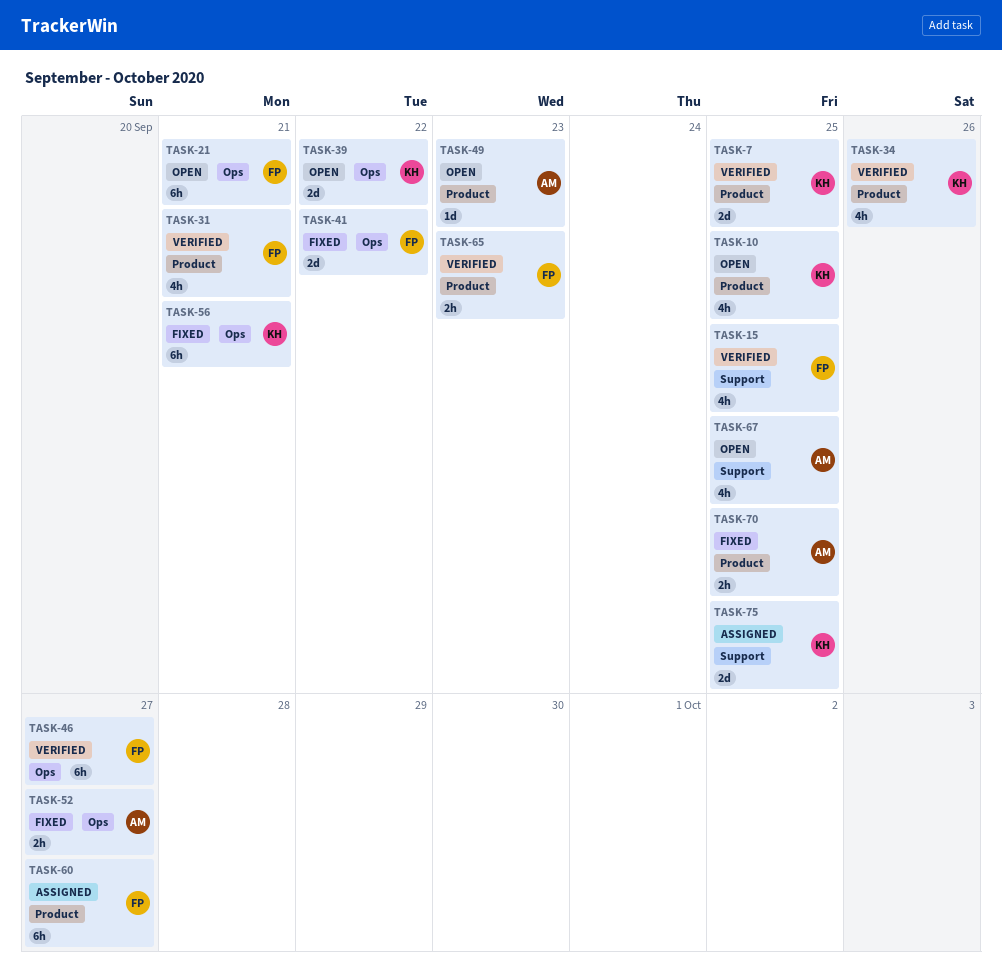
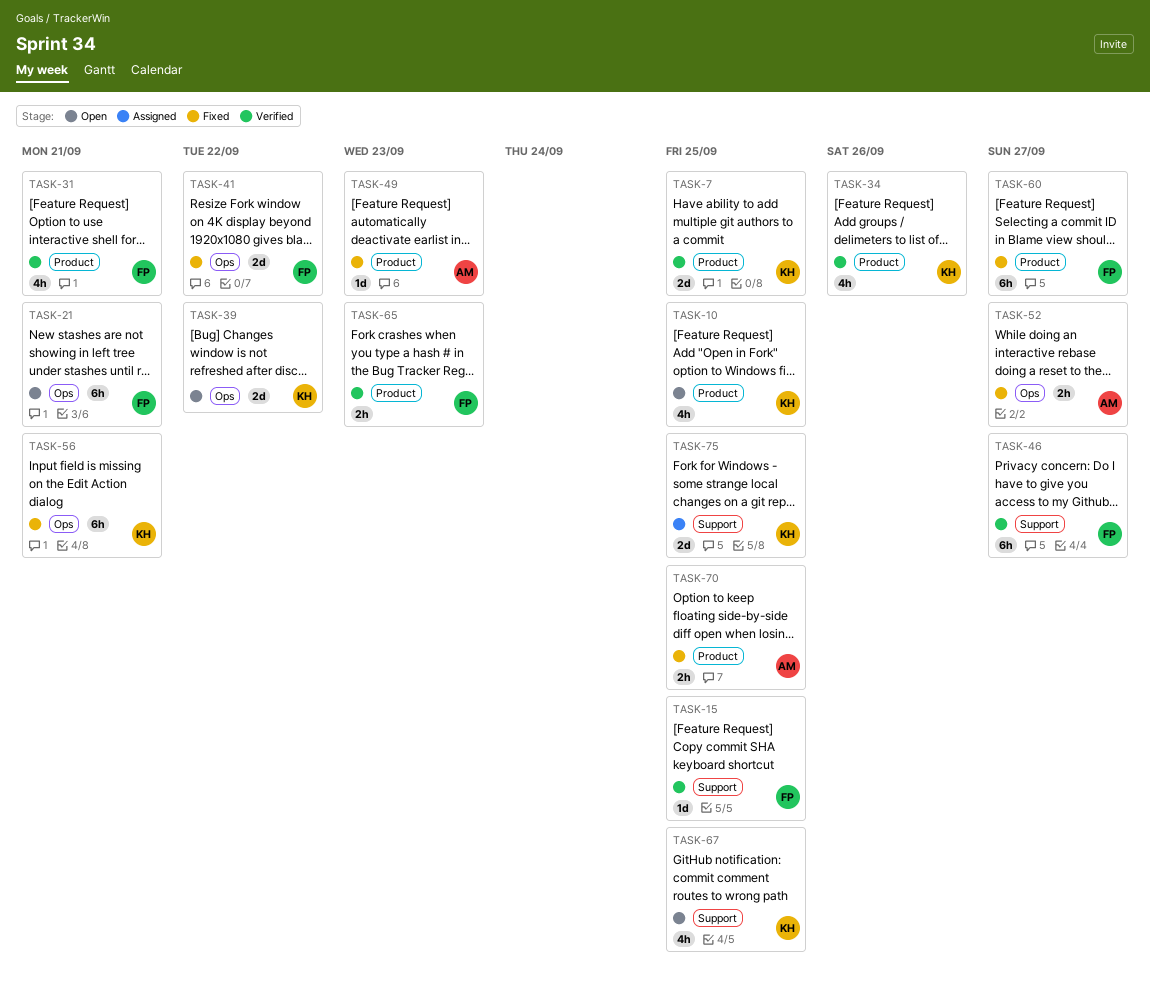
TASK-15, estimate: 4h -> 1d
TASK-46, label: Ops -> Support
TASK-49, status: Open -> Fixed
TASK-60, status: Assigned -> Fixed
TASK-67, owner: AM -> KH

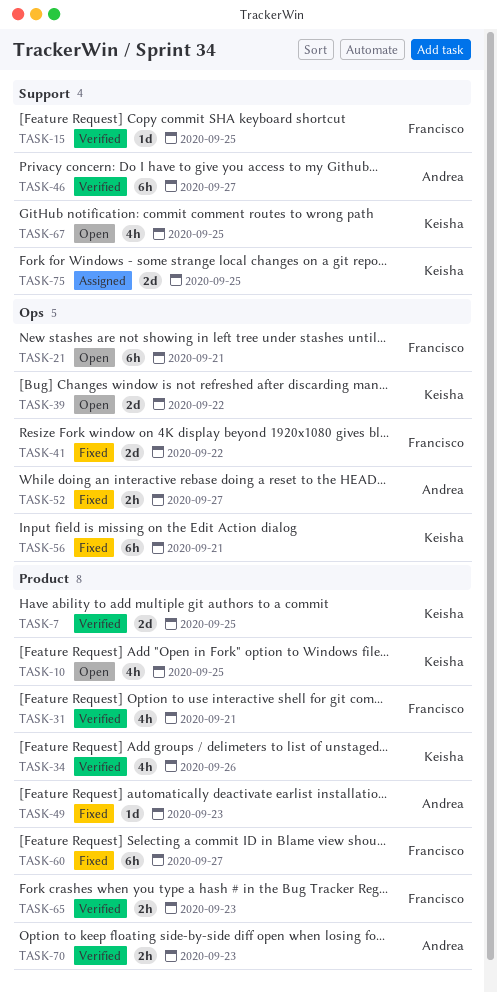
TASK-46, owner: Francisco -> Andrea
TASK-70, status: Fixed -> Verified
TASK-70, due: Sep 25 -> Sep 23

